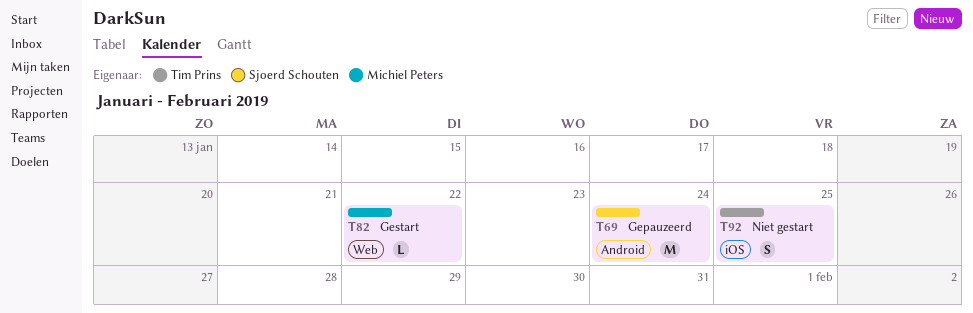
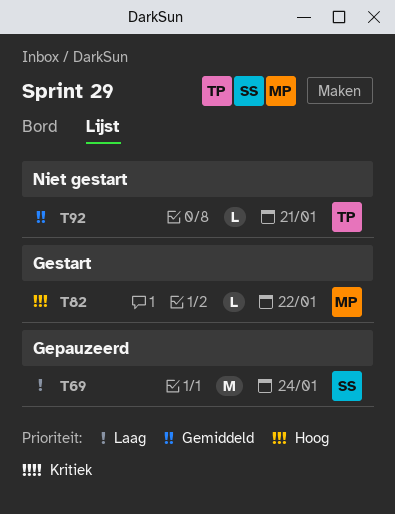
T92, estimate: S -> L
T92, due: Jan 25 -> Jan 21

